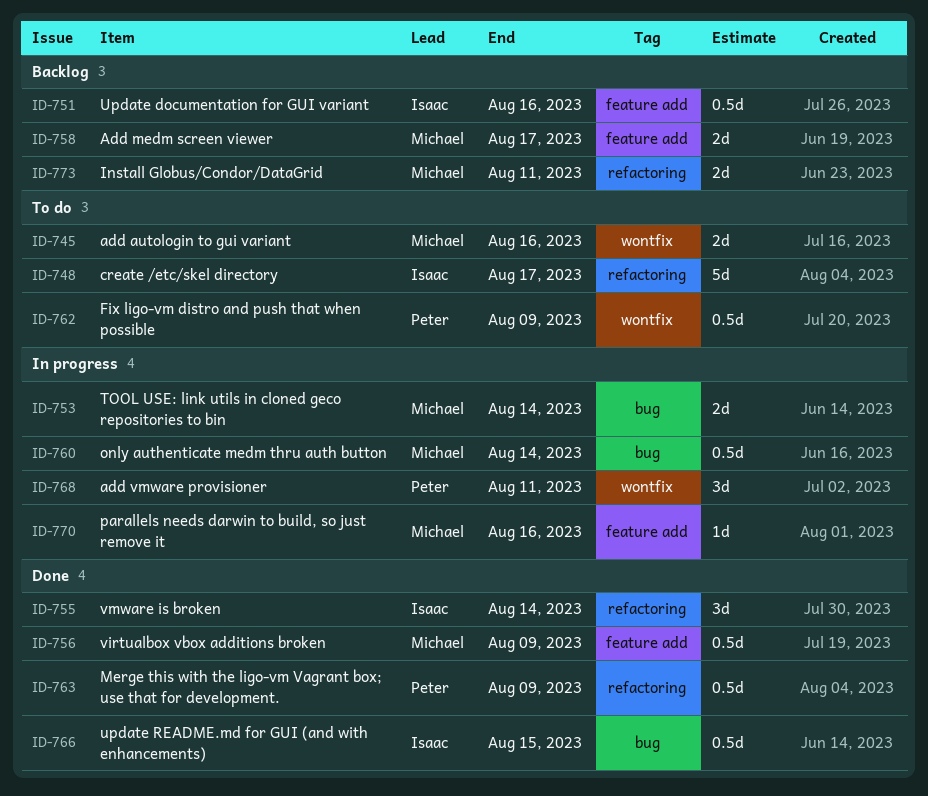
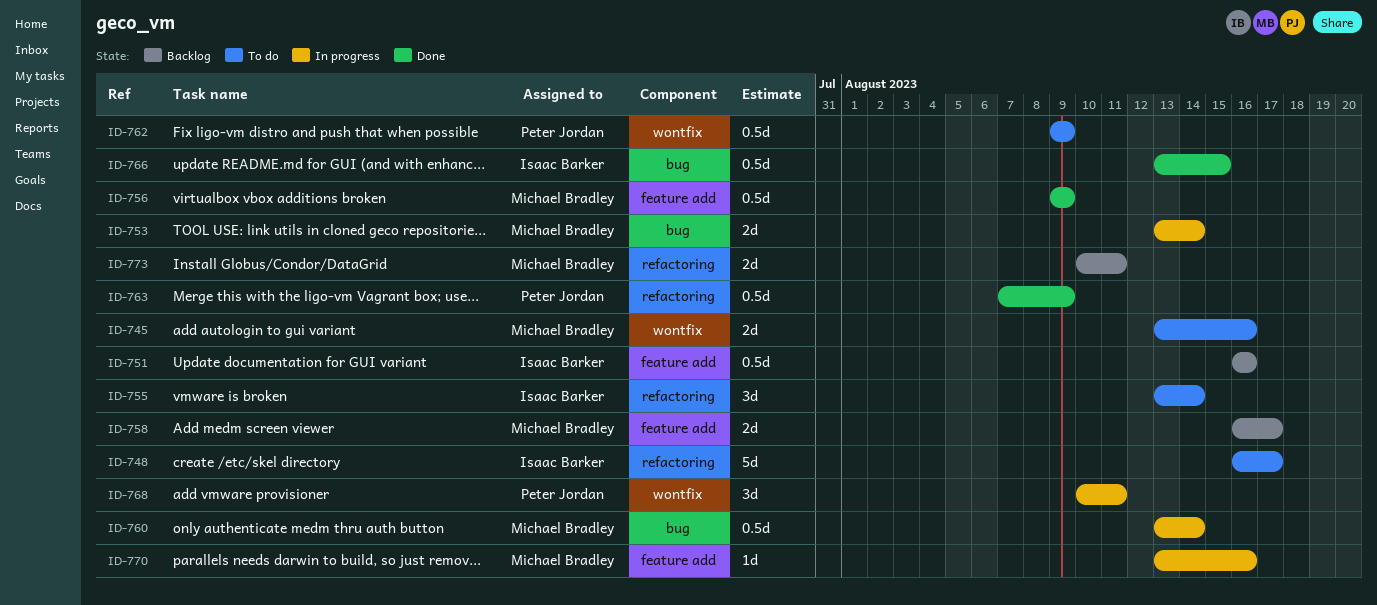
ID-755, status: Done -> To do

